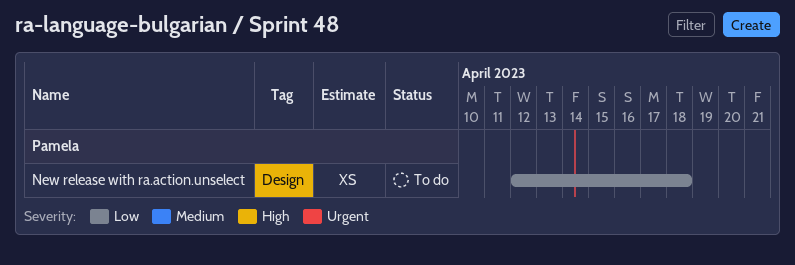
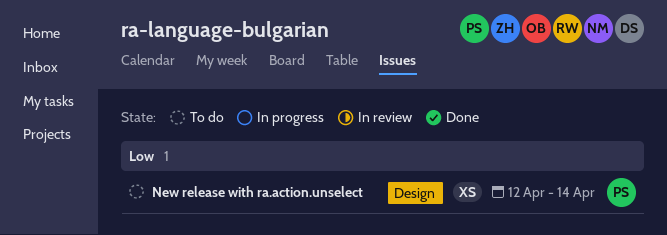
New release with ra.action.unselect, due: Apr 18 -> Apr 14

